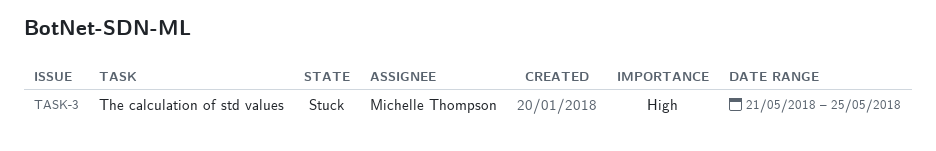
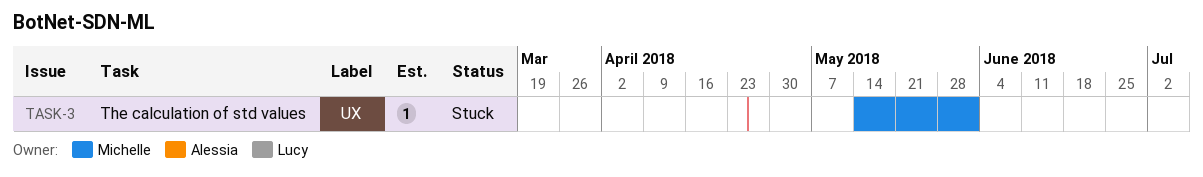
TASK-3, start: May 21 -> May 14
TASK-3, due: May 25 -> Jun 1

